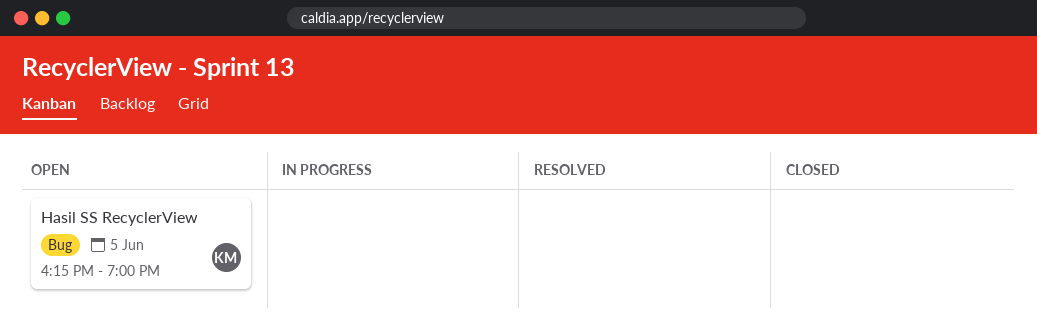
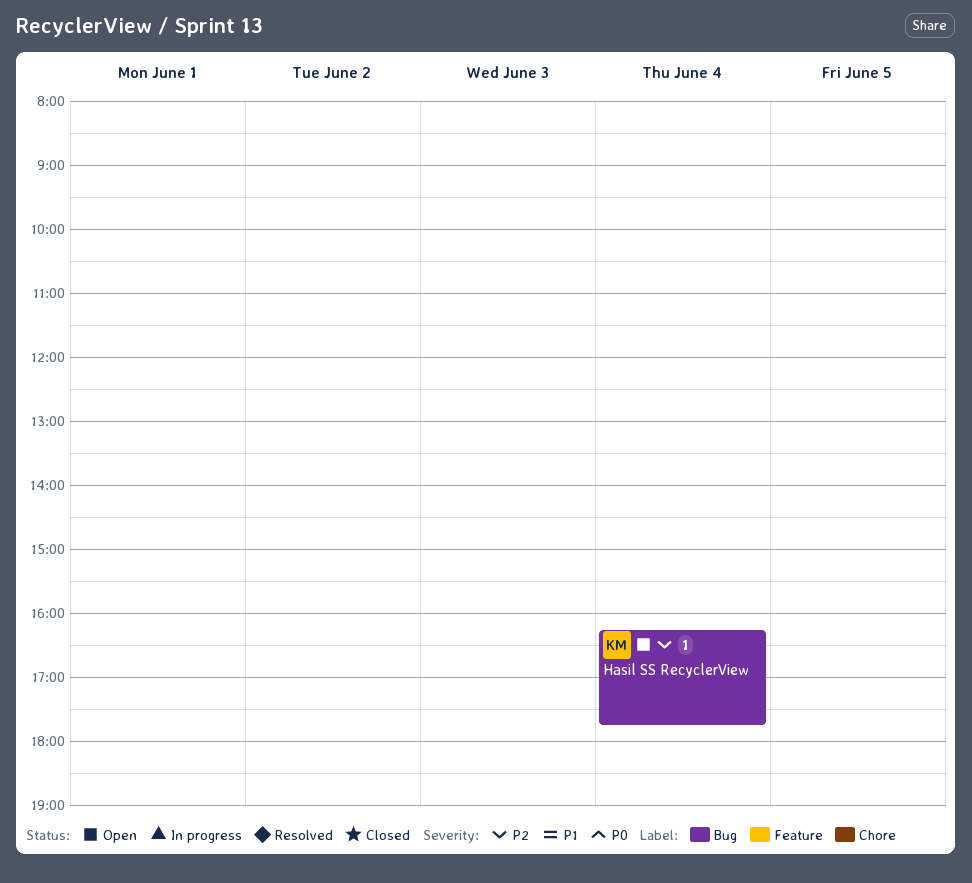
Hasil SS RecyclerView, day: Jun 5 -> Jun 4
Hasil SS RecyclerView, ends: 19:00 -> 17:45

